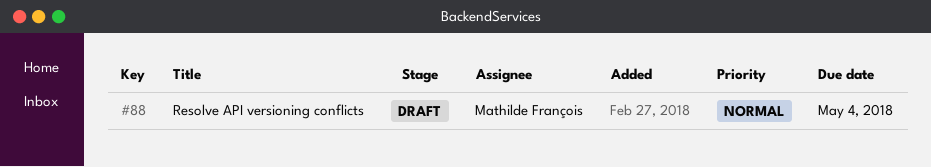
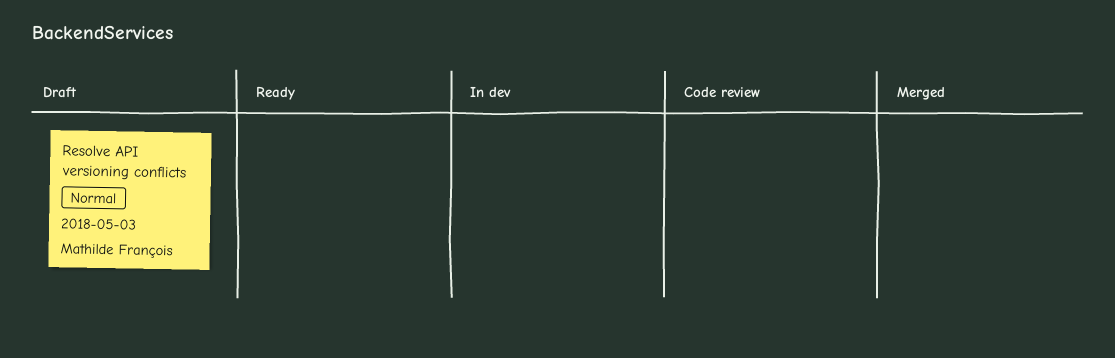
Resolve API versioning conflicts, due: May 4 -> May 3

